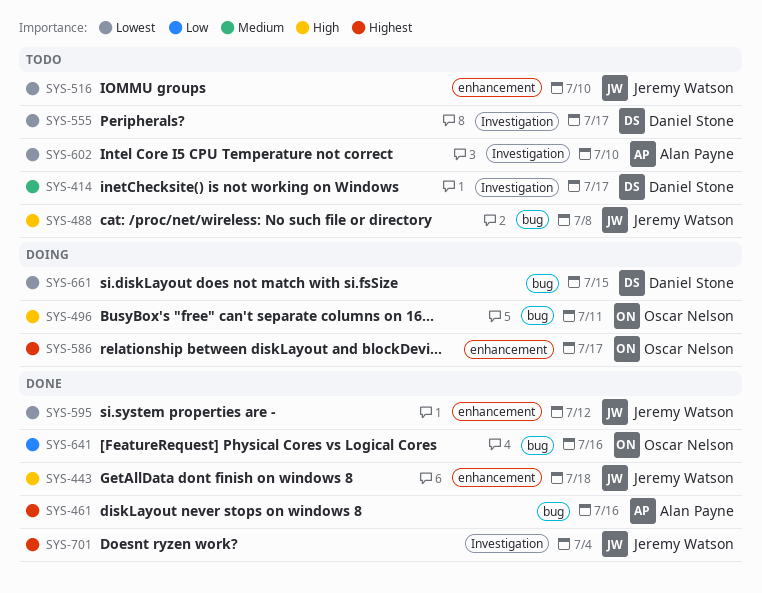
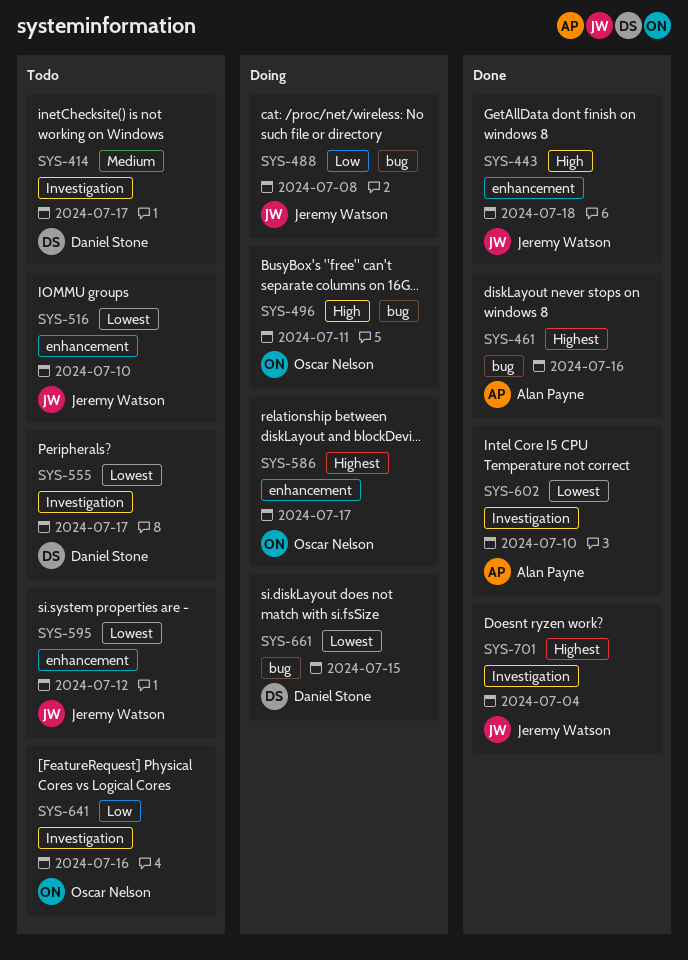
SYS-488, status: Todo -> Doing
SYS-488, priority: High -> Low
SYS-595, status: Done -> Todo
SYS-602, status: Todo -> Done
SYS-641, status: Done -> Todo
SYS-641, label: bug -> Investigation

